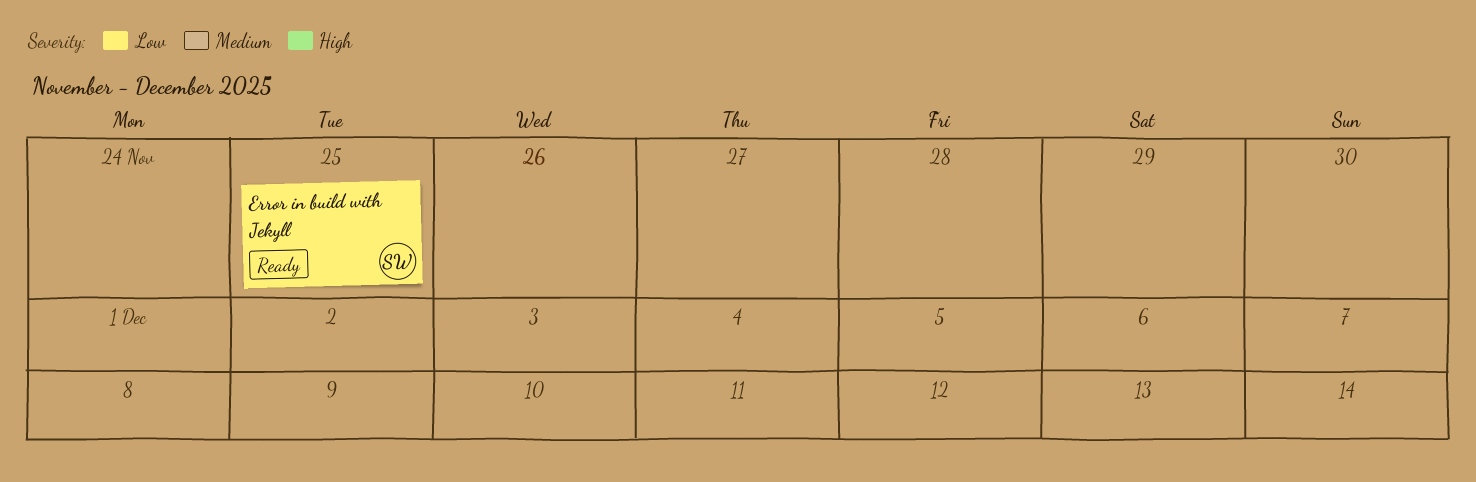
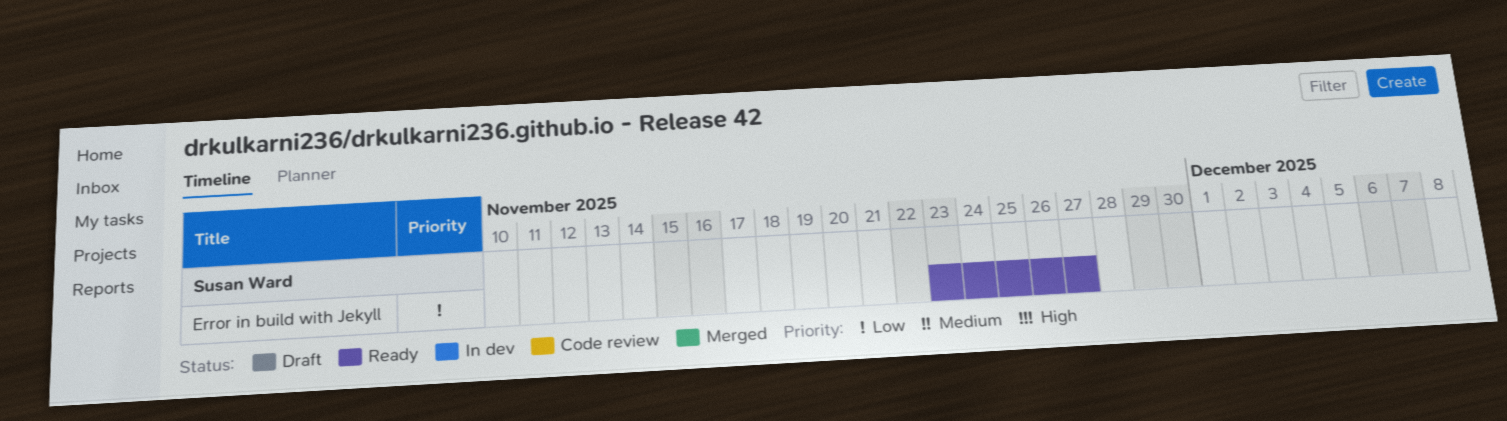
Error in build with Jekyll, due: Nov 25 -> Nov 27

